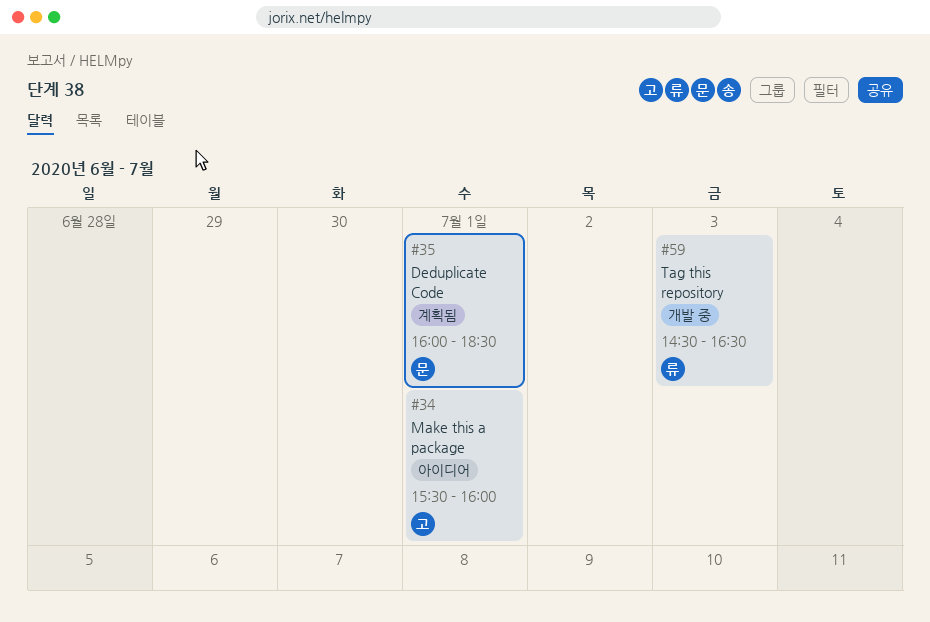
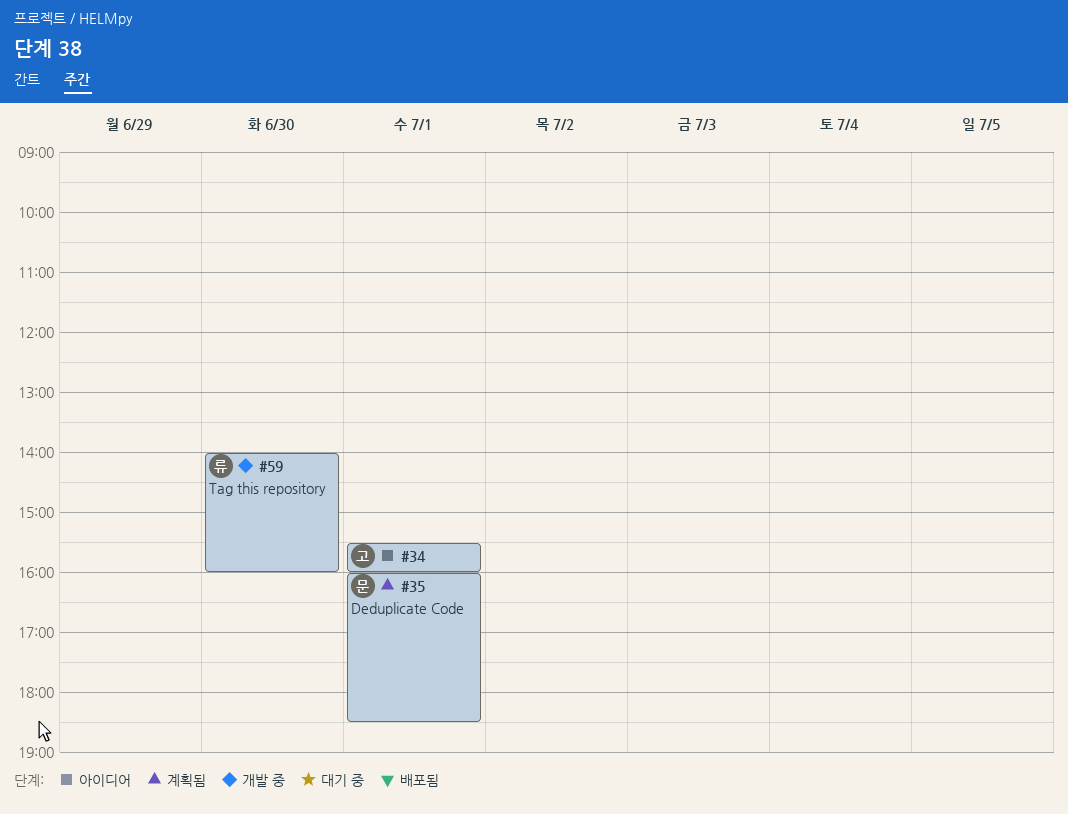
#59, day: Jul 3 -> Jun 30
#59, begins: 14:30 -> 14:00
#59, ends: 16:30 -> 16:00

